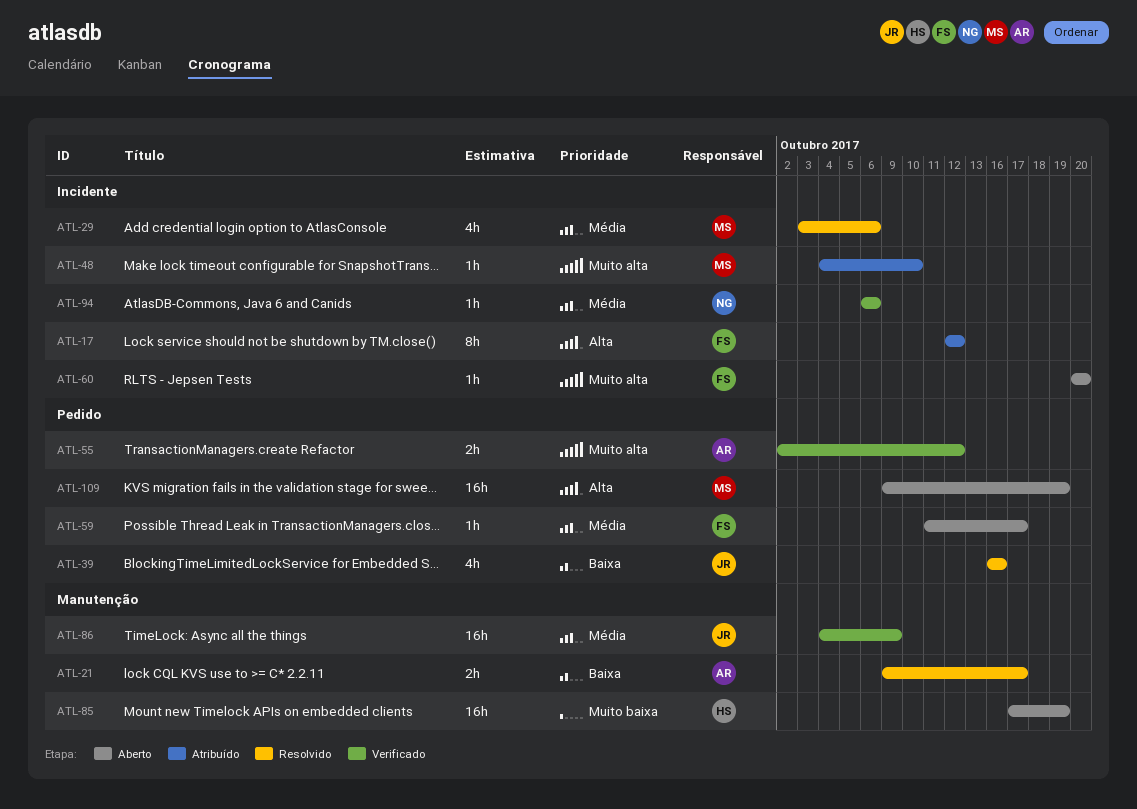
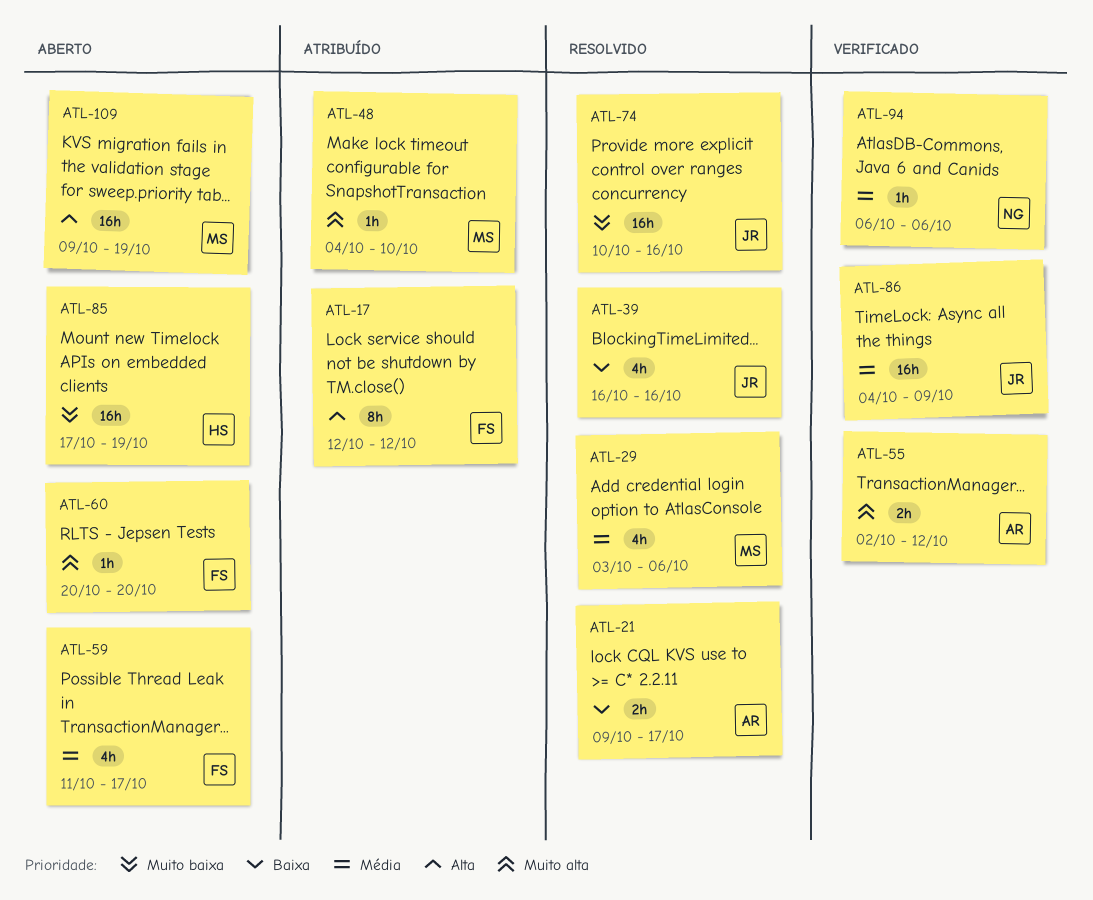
ATL-59, estimate: 1h -> 4h
ATL-74: none -> present

